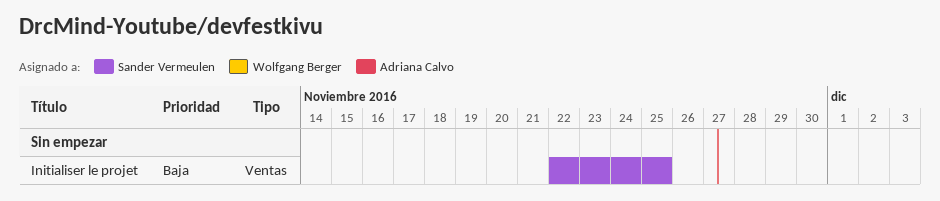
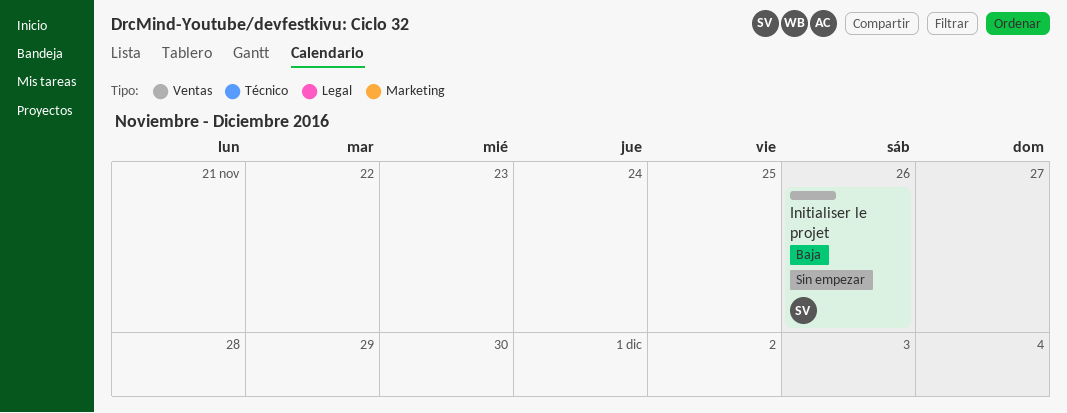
Initialiser le projet, due: Nov 25 -> Nov 26

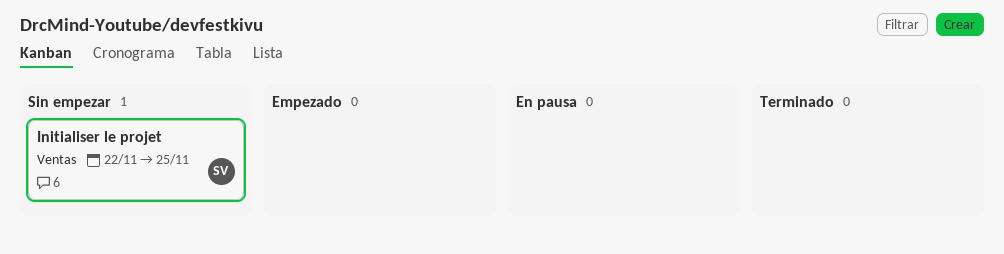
Initialiser le projet, due: Nov 26 -> Nov 25

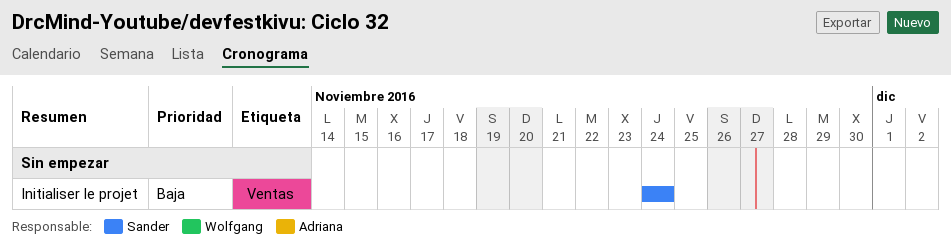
Initialiser le projet, start: Nov 22 -> Nov 24
Initialiser le projet, due: Nov 25 -> Nov 24

